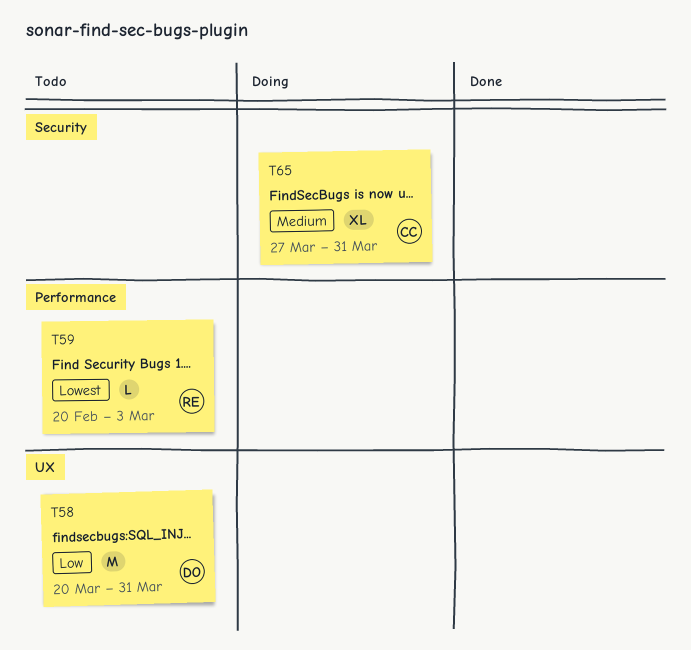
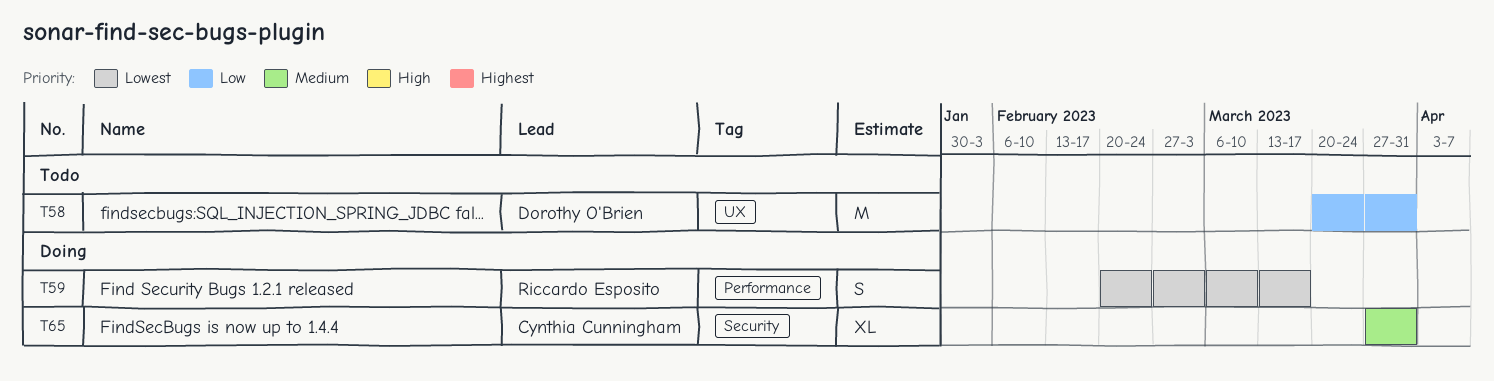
T59, status: Todo -> Doing
T59, estimate: L -> S
T59, due: Mar 3 -> Mar 17

